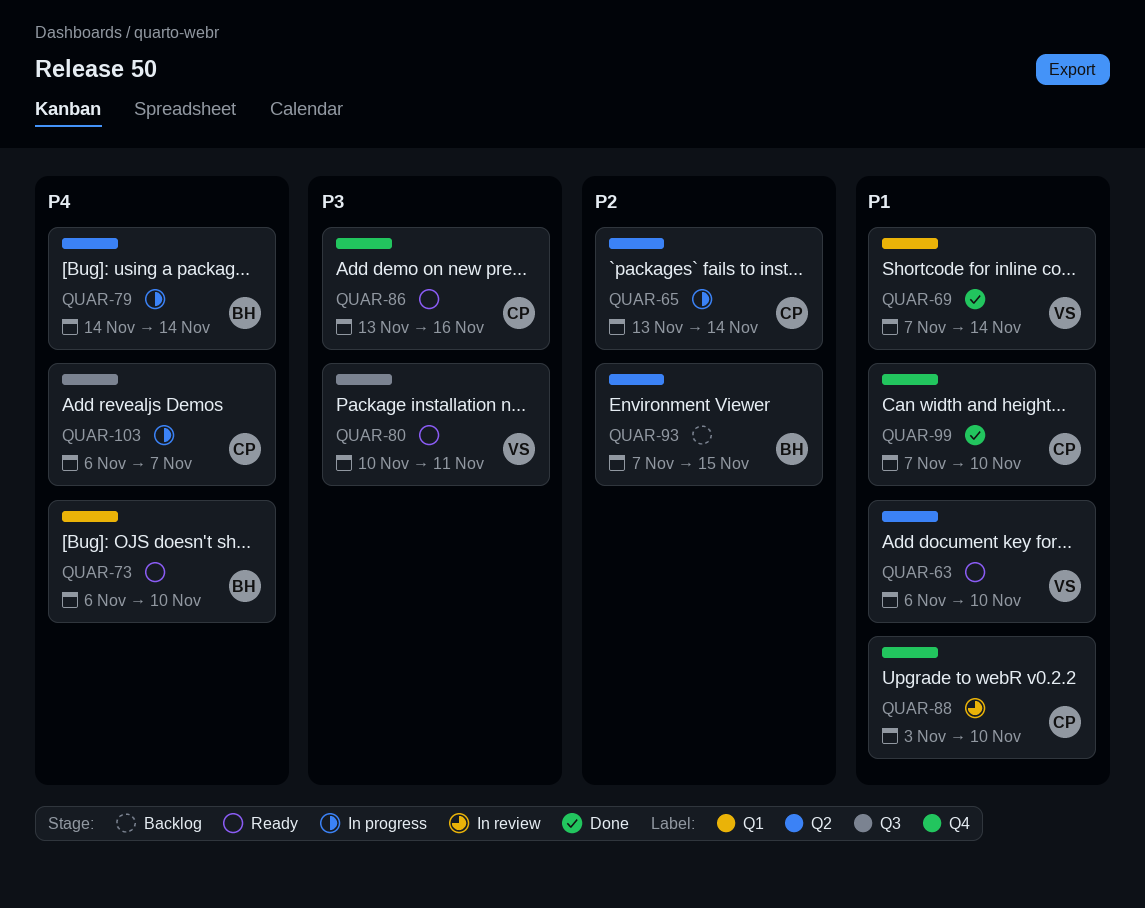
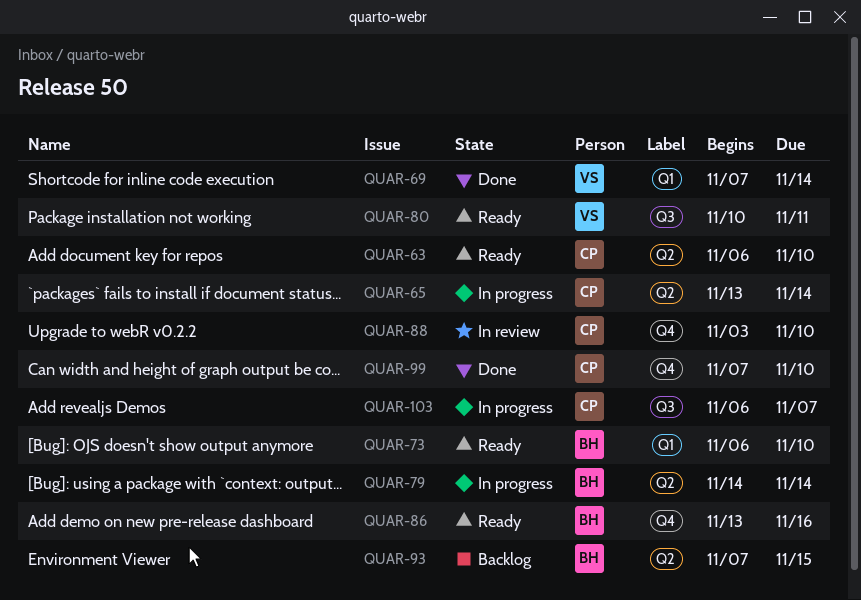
QUAR-63, owner: VS -> CP
QUAR-86, owner: CP -> BH

